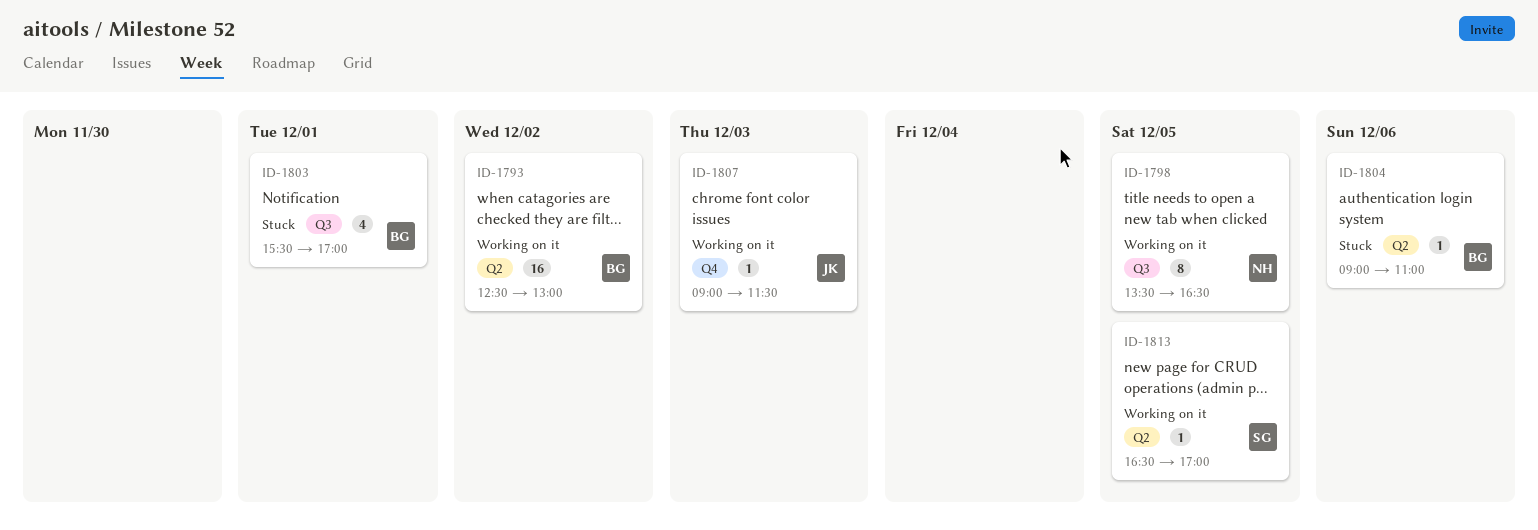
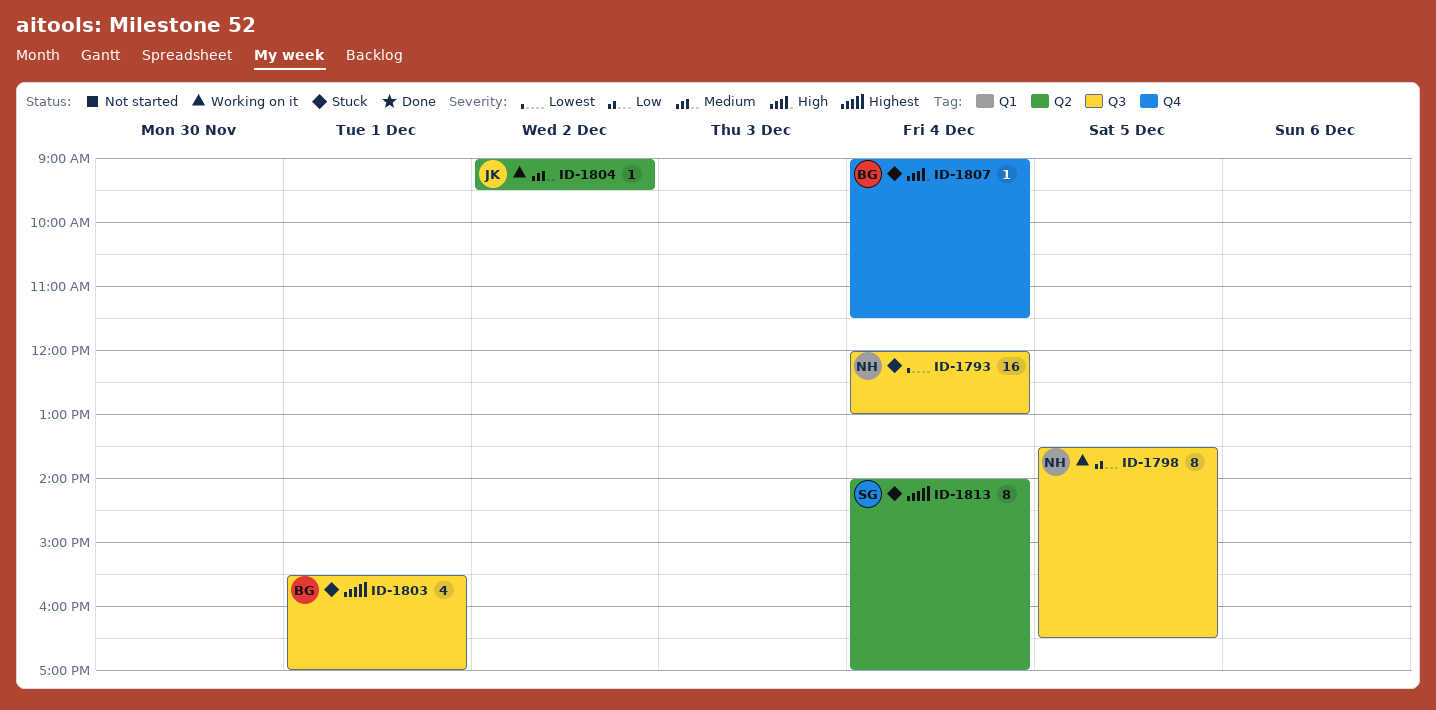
ID-1793, status: Working on it -> Stuck
ID-1793, owner: BG -> NH
ID-1793, label: Q2 -> Q3
ID-1793, day: Dec 2 -> Dec 4
ID-1793, begins: 12:30 -> 12:00
ID-1804, status: Stuck -> Working on it
ID-1804, owner: BG -> JK
ID-1804, day: Dec 6 -> Dec 2
ID-1804, ends: 11:00 -> 09:30
ID-1807, status: Working on it -> Stuck
ID-1807, owner: JK -> BG
ID-1807, day: Dec 3 -> Dec 4
ID-1813, status: Working on it -> Stuck
ID-1813, estimate: 1 -> 8
ID-1813, day: Dec 5 -> Dec 4
ID-1813, begins: 16:30 -> 14:00

